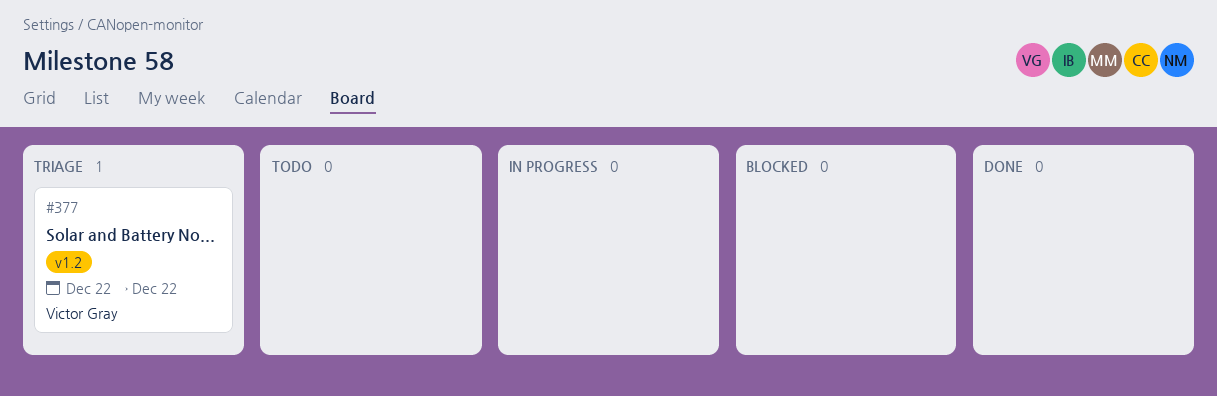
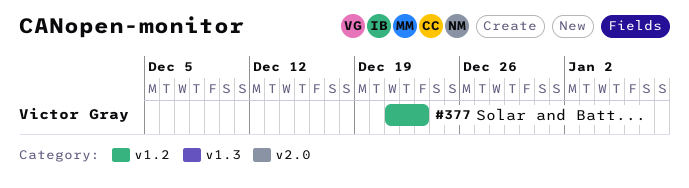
#377, start: Dec 22 -> Dec 21
#377, due: Dec 22 -> Dec 23

